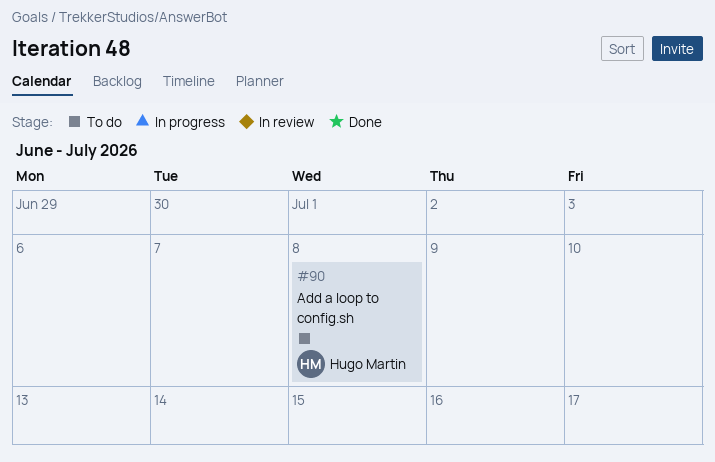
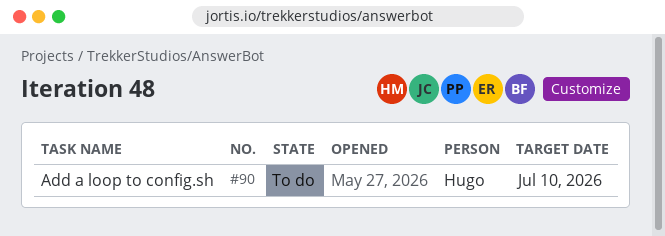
#90, due: Jul 8 -> Jul 10

